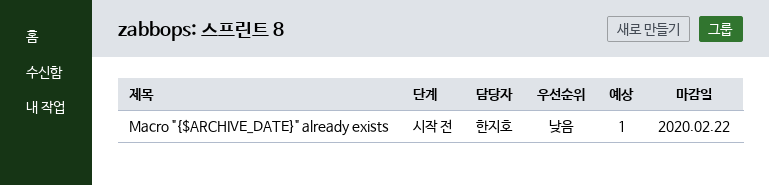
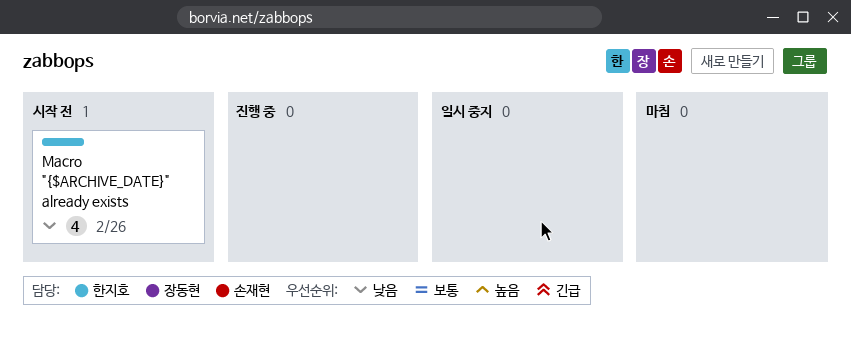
Macro "{$ARCHIVE_DATE}" already exists, estimate: 1 -> 4
Macro "{$ARCHIVE_DATE}" already exists, due: Feb 22 -> Feb 26

